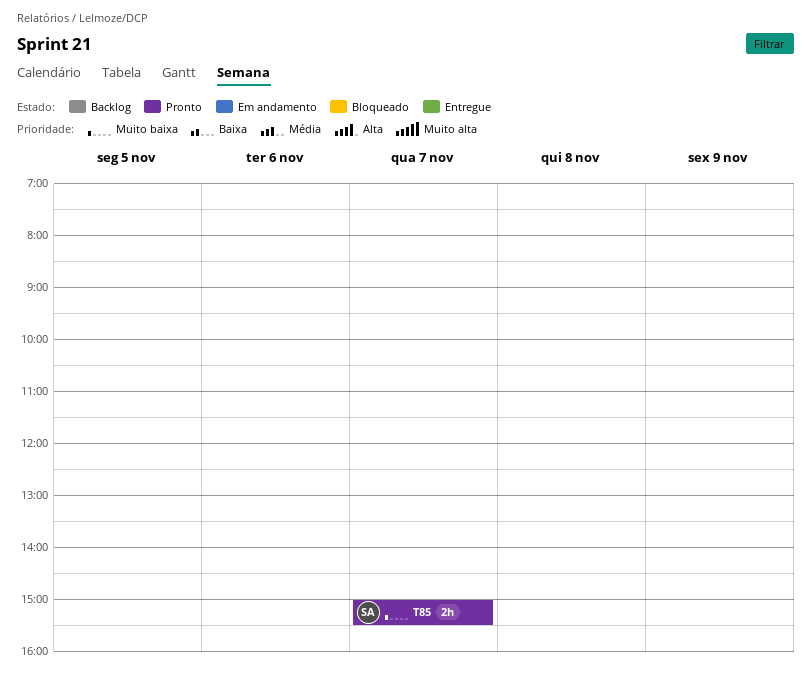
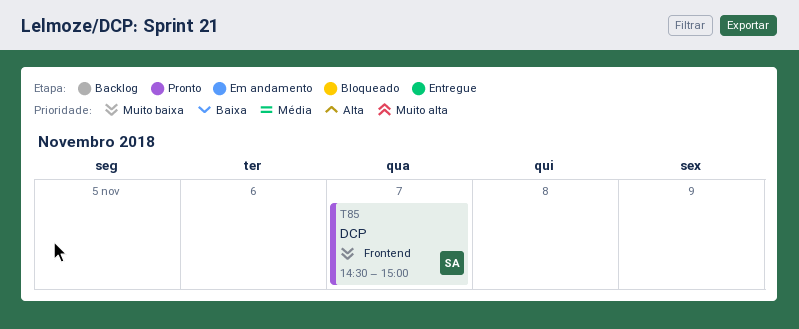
T85, begins: 15:00 -> 14:30
T85, ends: 15:30 -> 15:00

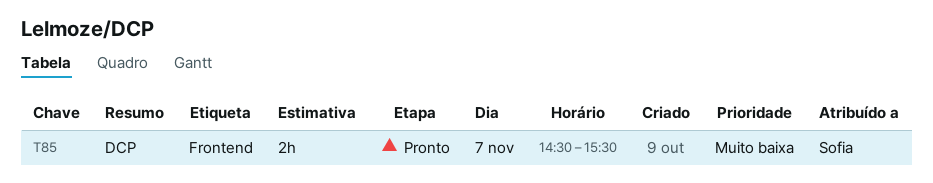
T85, ends: 15:00 -> 15:30

